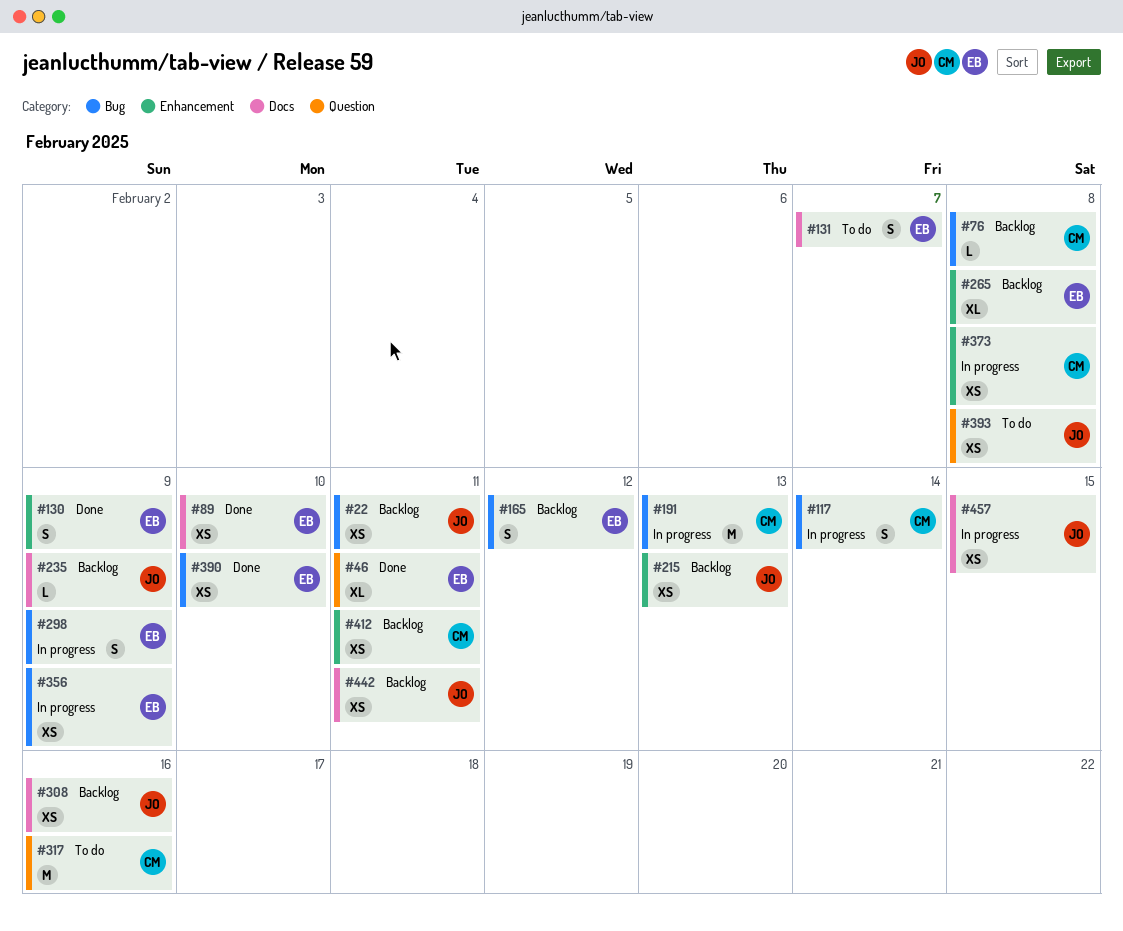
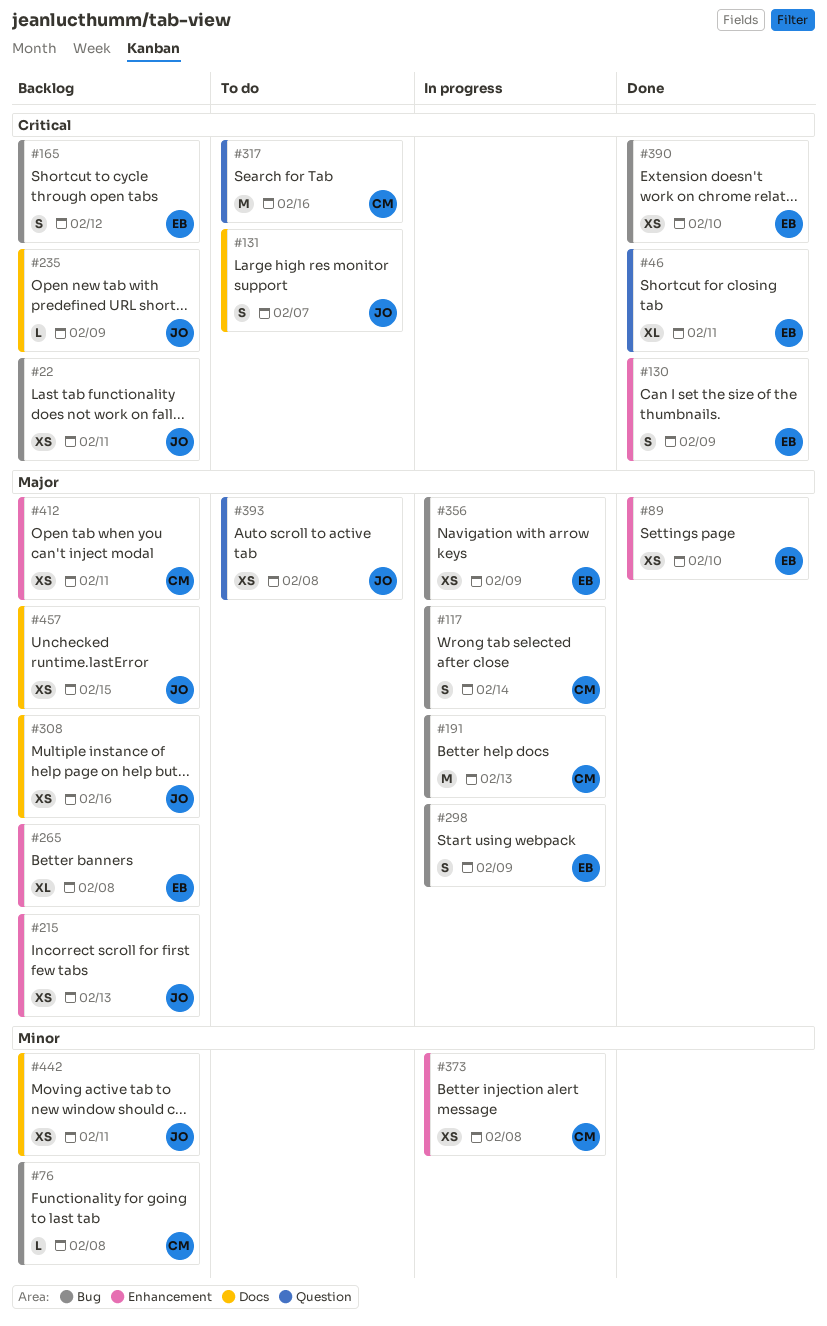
#89, label: Docs -> Enhancement
#131, owner: EB -> JO
#457, status: In progress -> Backlog

